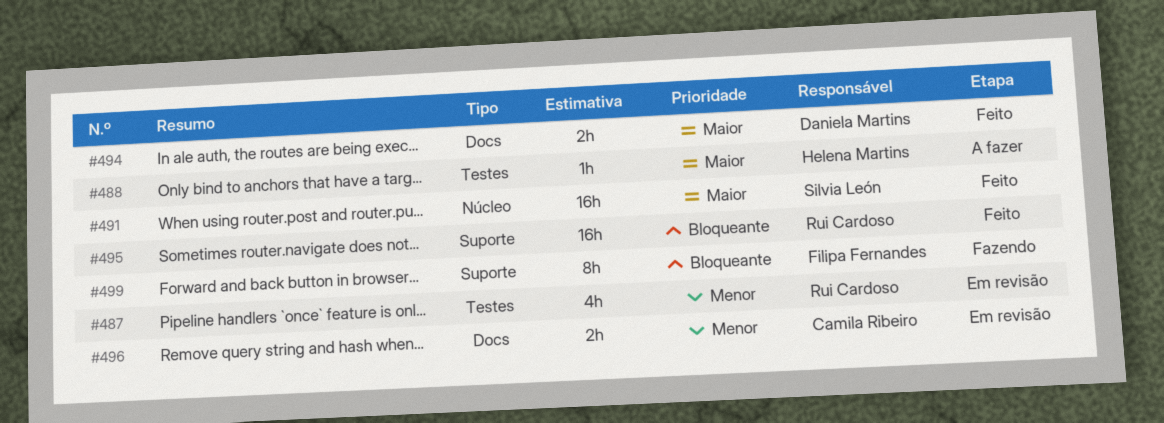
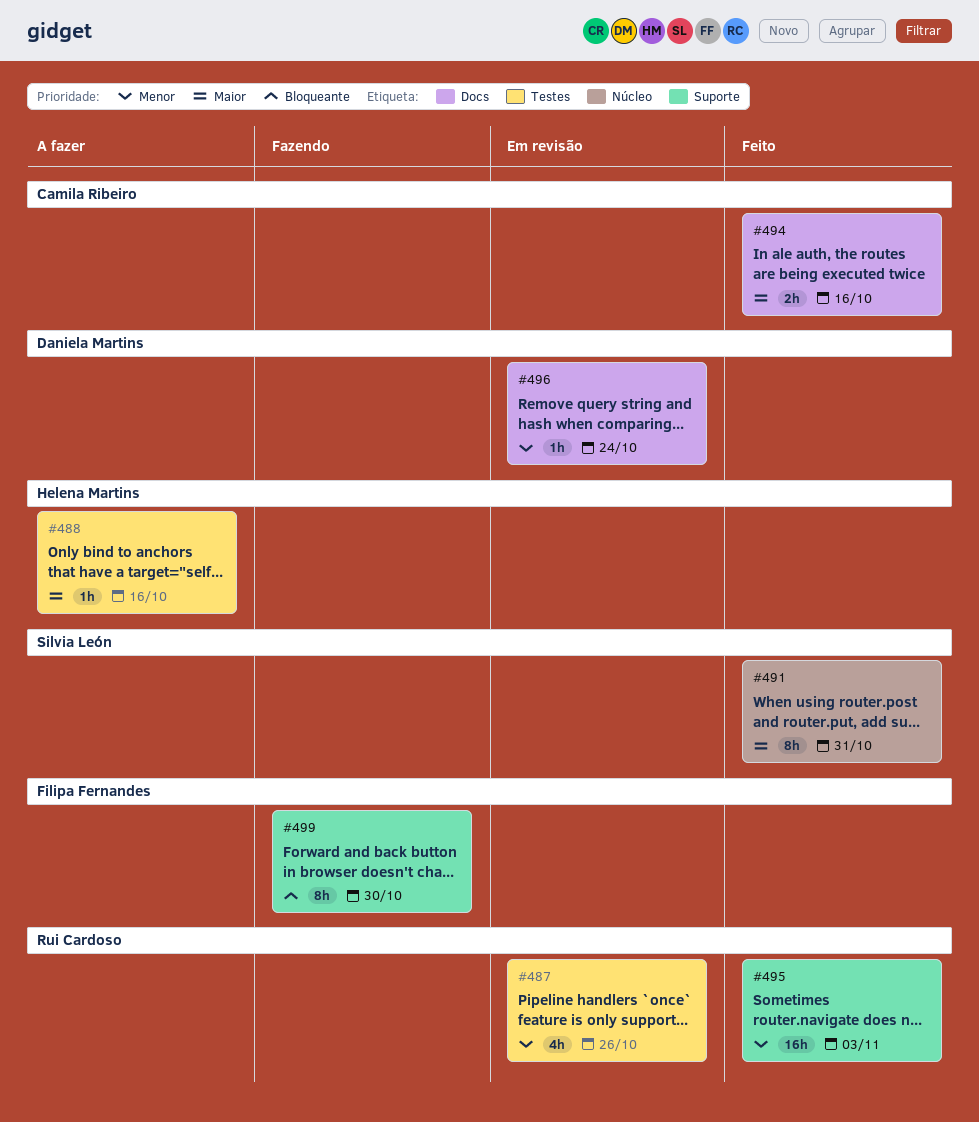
#491, estimate: 16h -> 8h
#494, owner: Daniela Martins -> Camila Ribeiro
#495, priority: Bloqueante -> Menor
#496, owner: Camila Ribeiro -> Daniela Martins
#496, estimate: 2h -> 1h

